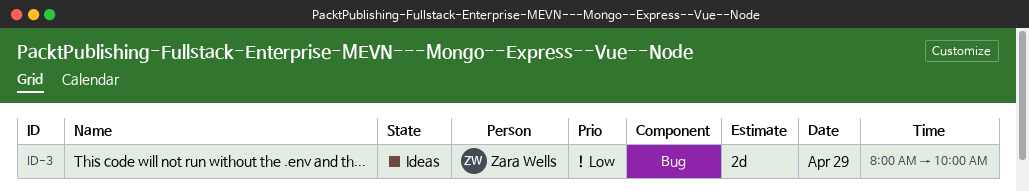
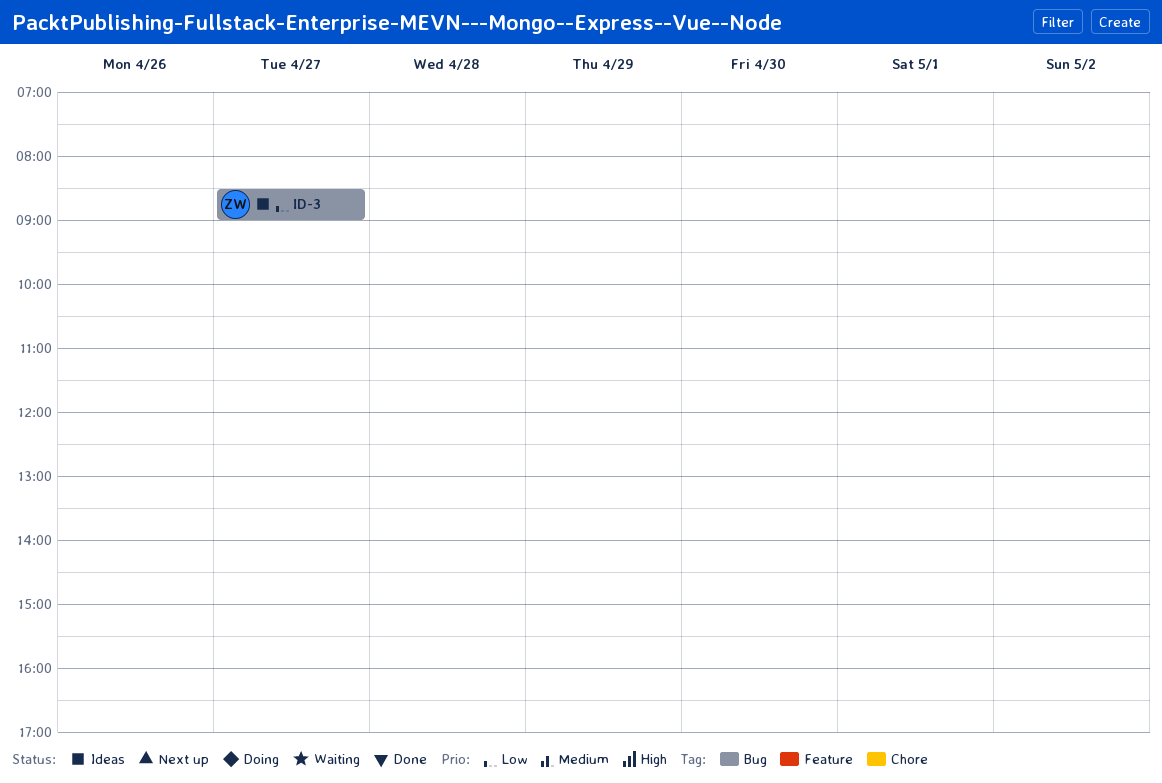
ID-3, day: Apr 29 -> Apr 27
ID-3, begins: 08:00 -> 08:30
ID-3, ends: 10:00 -> 09:00

